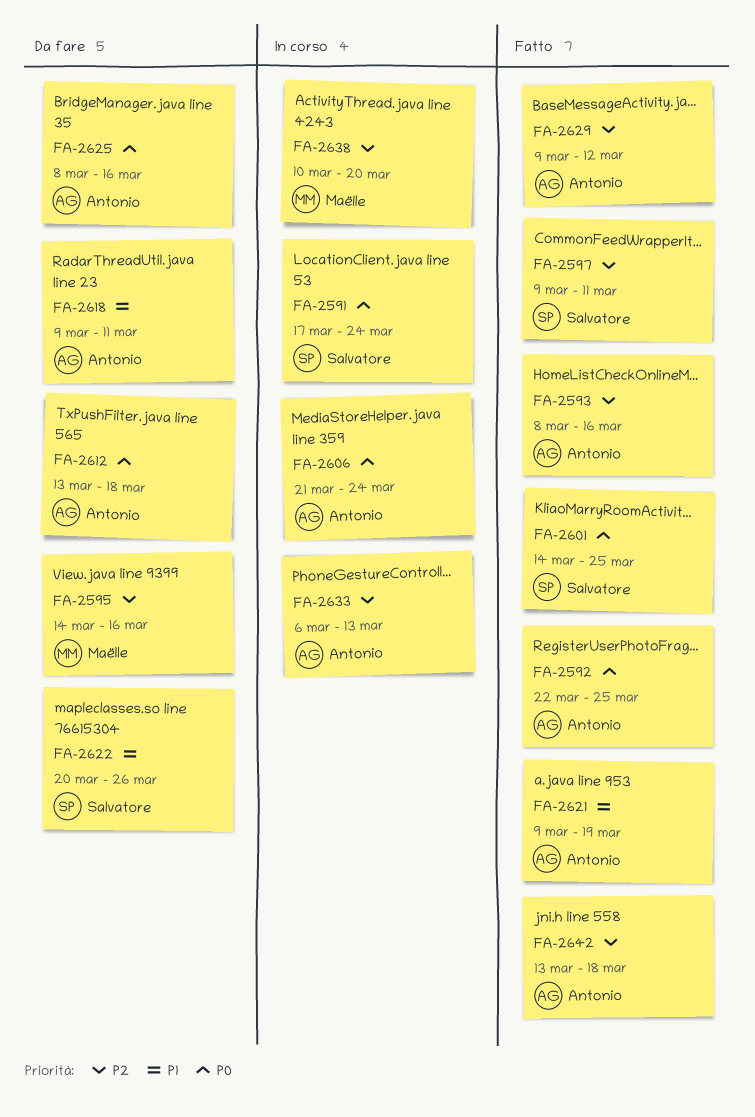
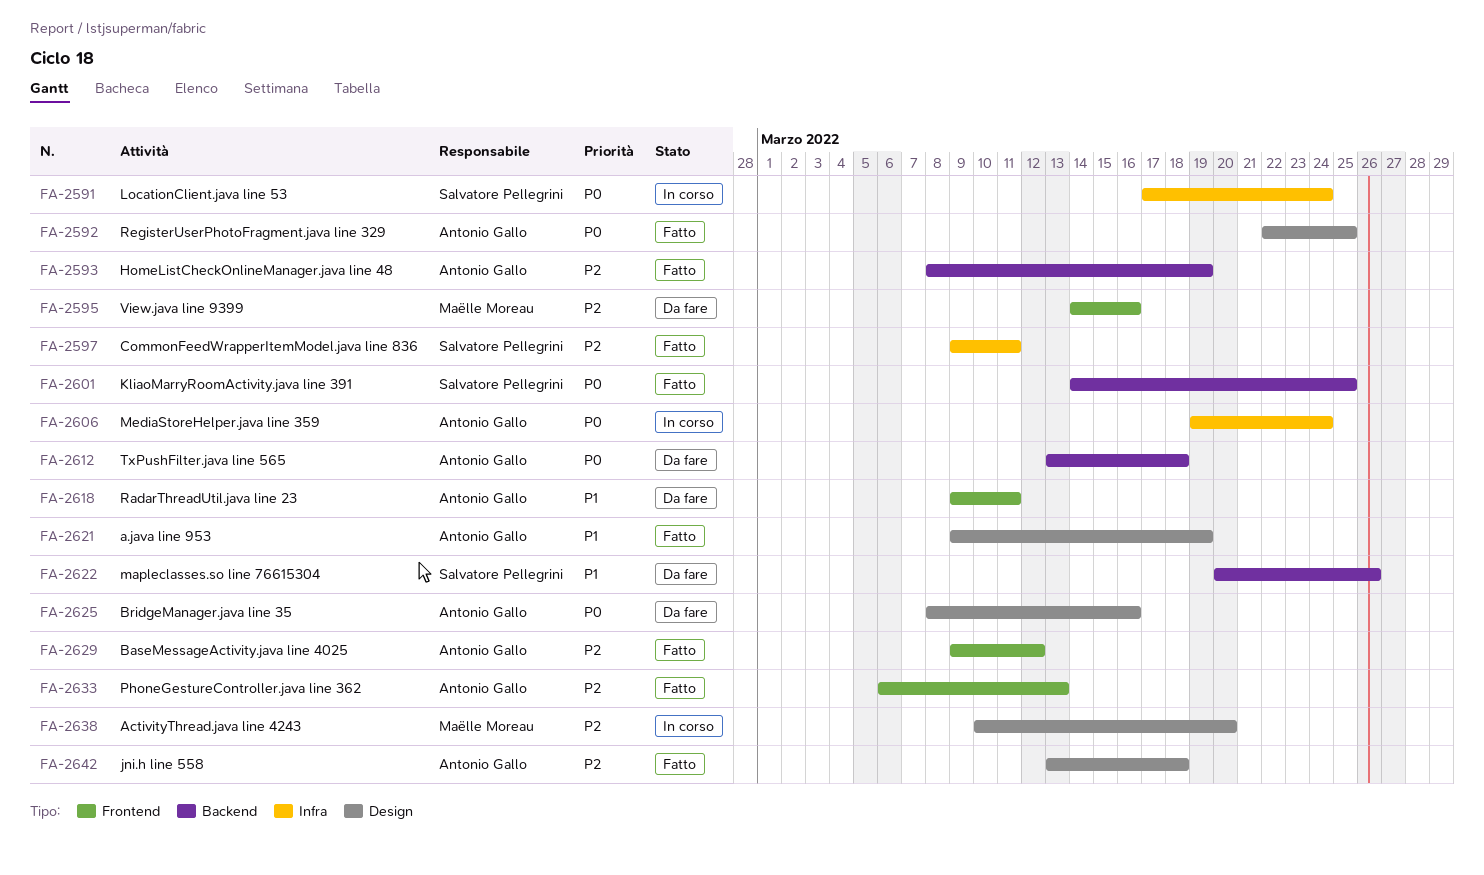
FA-2593, due: Mar 16 -> Mar 19
FA-2606, start: Mar 21 -> Mar 19
FA-2633, status: In corso -> Fatto

